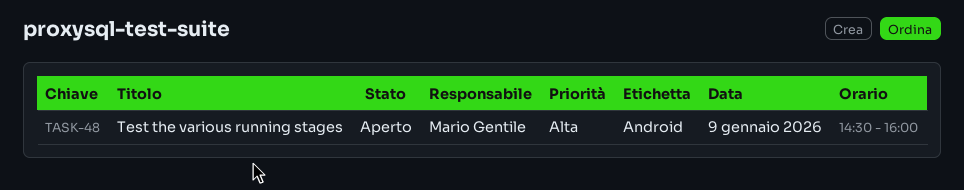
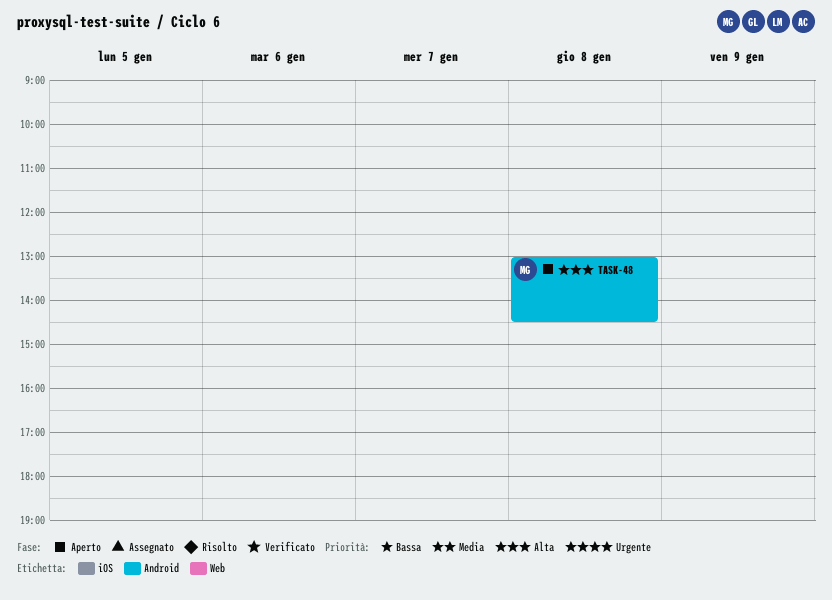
TASK-48, day: Jan 9 -> Jan 8
TASK-48, begins: 14:30 -> 13:00
TASK-48, ends: 16:00 -> 14:30

